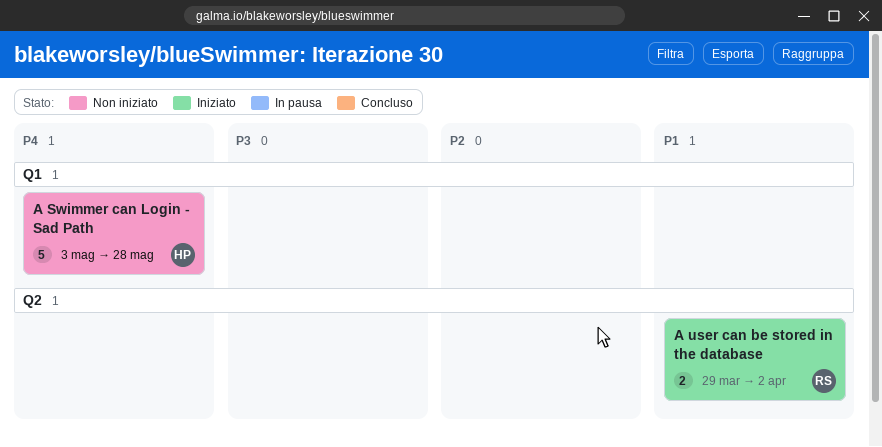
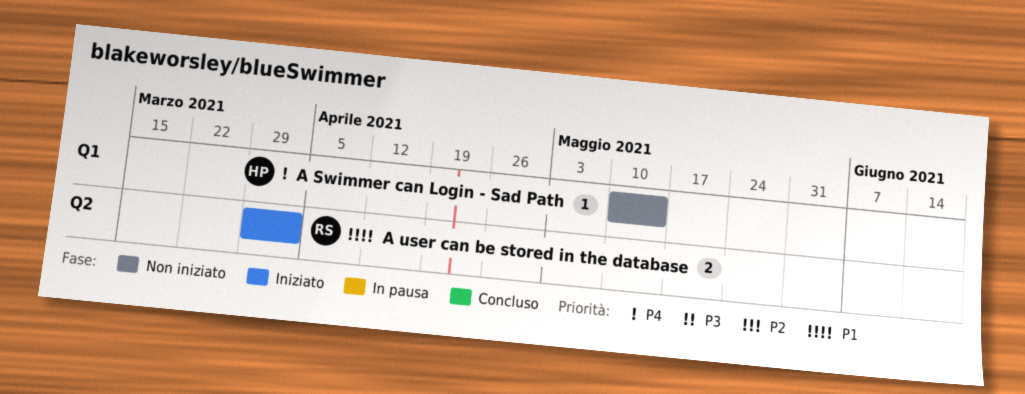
A Swimmer can Login - Sad Path, estimate: 5 -> 1
A Swimmer can Login - Sad Path, start: May 3 -> May 10
A Swimmer can Login - Sad Path, due: May 28 -> May 14

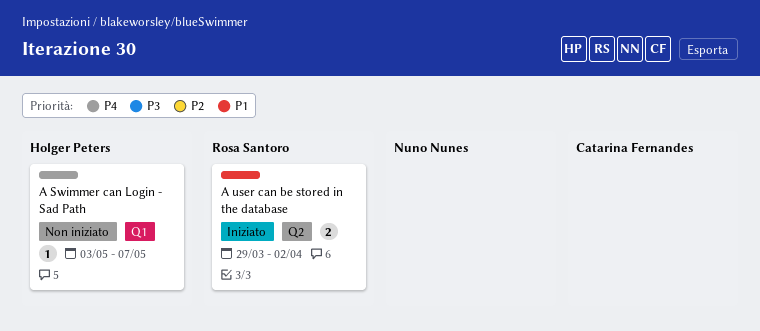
A Swimmer can Login - Sad Path, start: May 10 -> May 3
A Swimmer can Login - Sad Path, due: May 14 -> May 7

